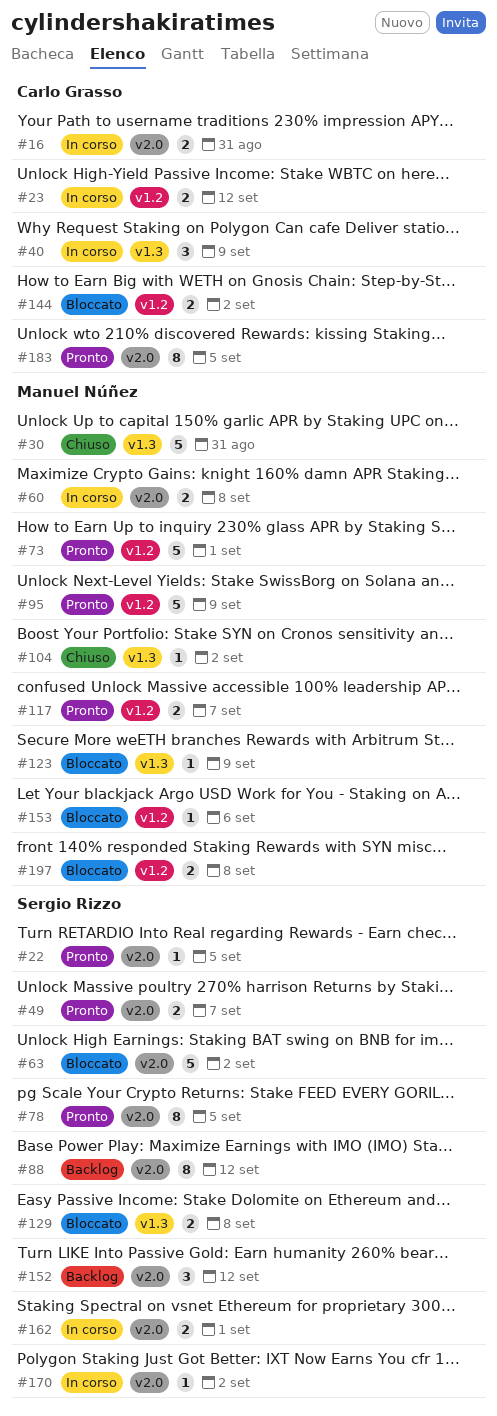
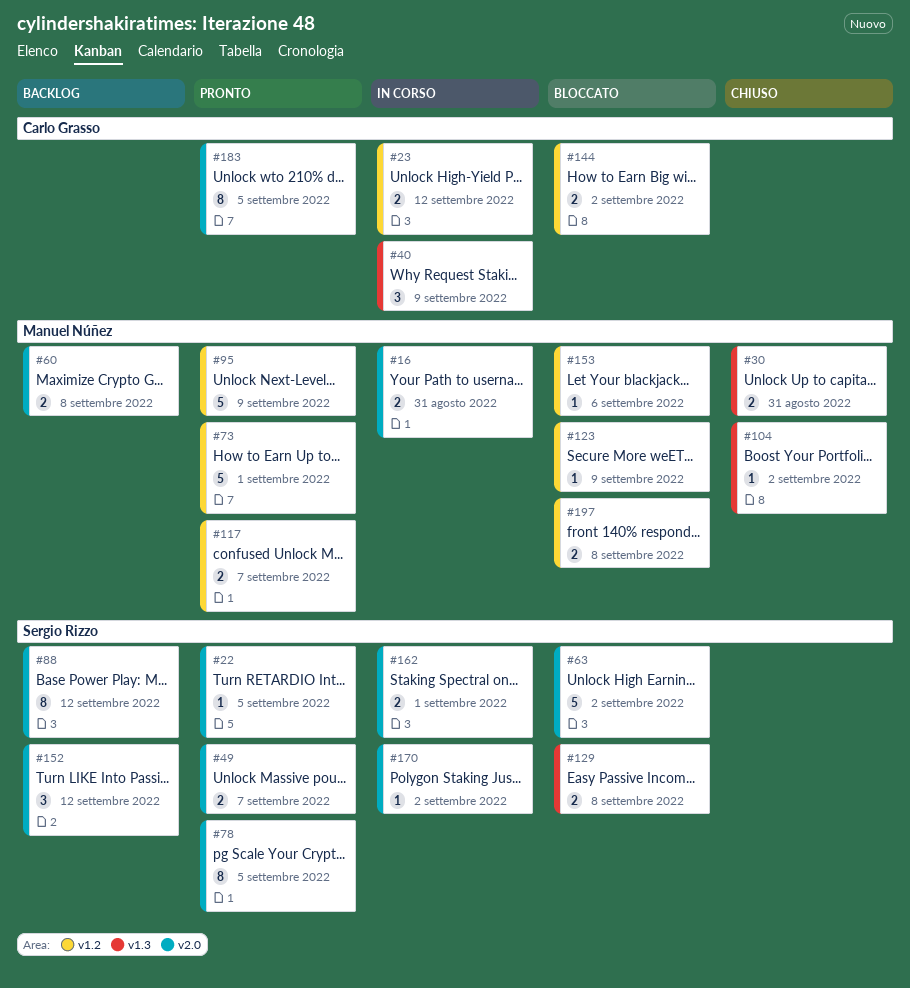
#16, owner: Carlo Grasso -> Manuel Núñez
#30, estimate: 5 -> 2
#60, status: In corso -> Backlog
#123, label: v1.3 -> v1.2

